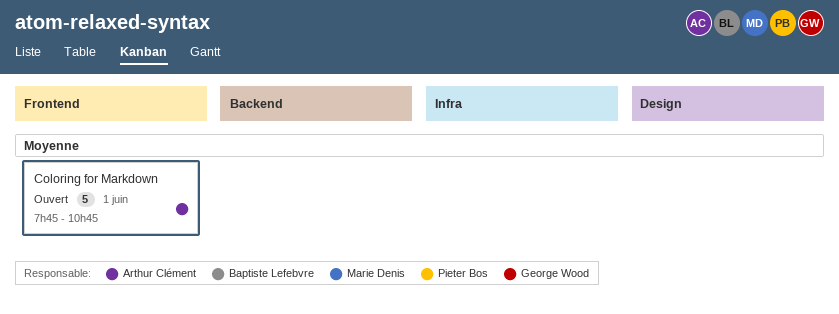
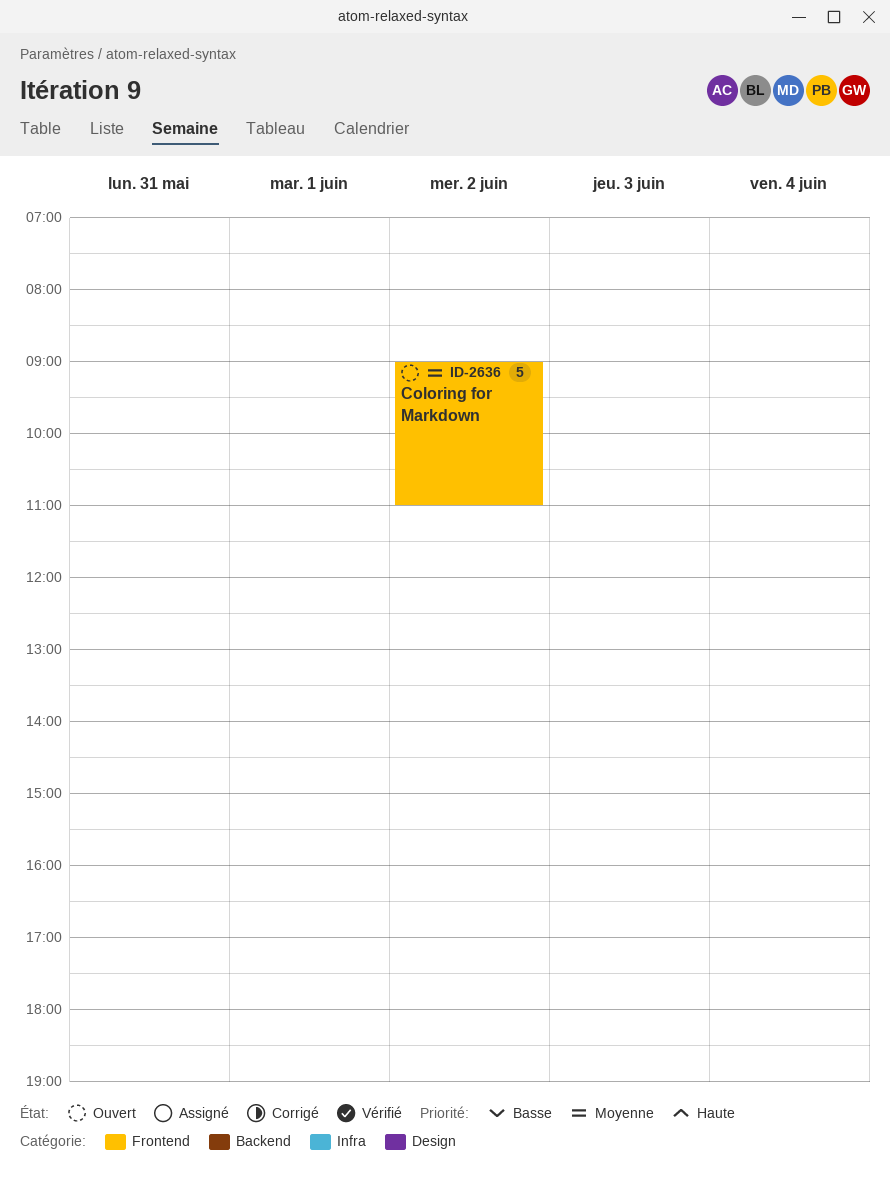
Coloring for Markdown, day: Jun 1 -> Jun 2
Coloring for Markdown, begins: 07:45 -> 09:00
Coloring for Markdown, ends: 10:45 -> 11:00

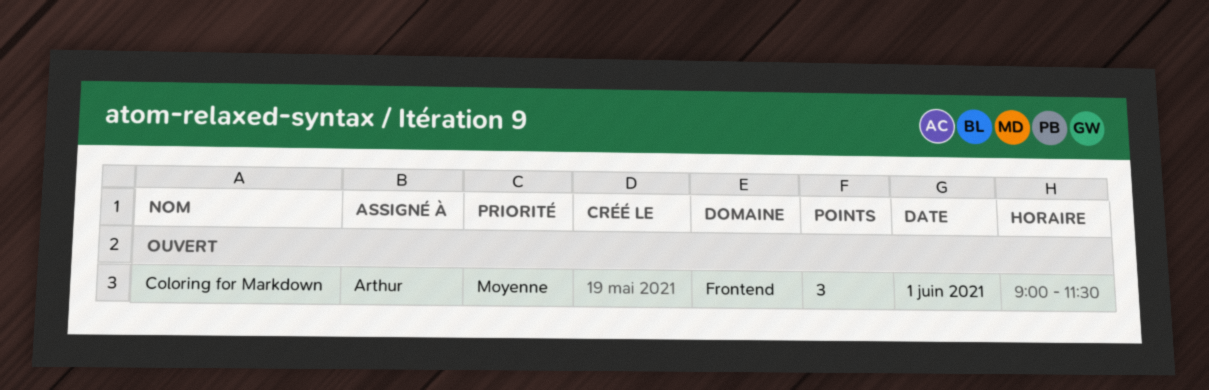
Coloring for Markdown, estimate: 5 -> 3
Coloring for Markdown, day: Jun 2 -> Jun 1
Coloring for Markdown, ends: 11:00 -> 11:30

